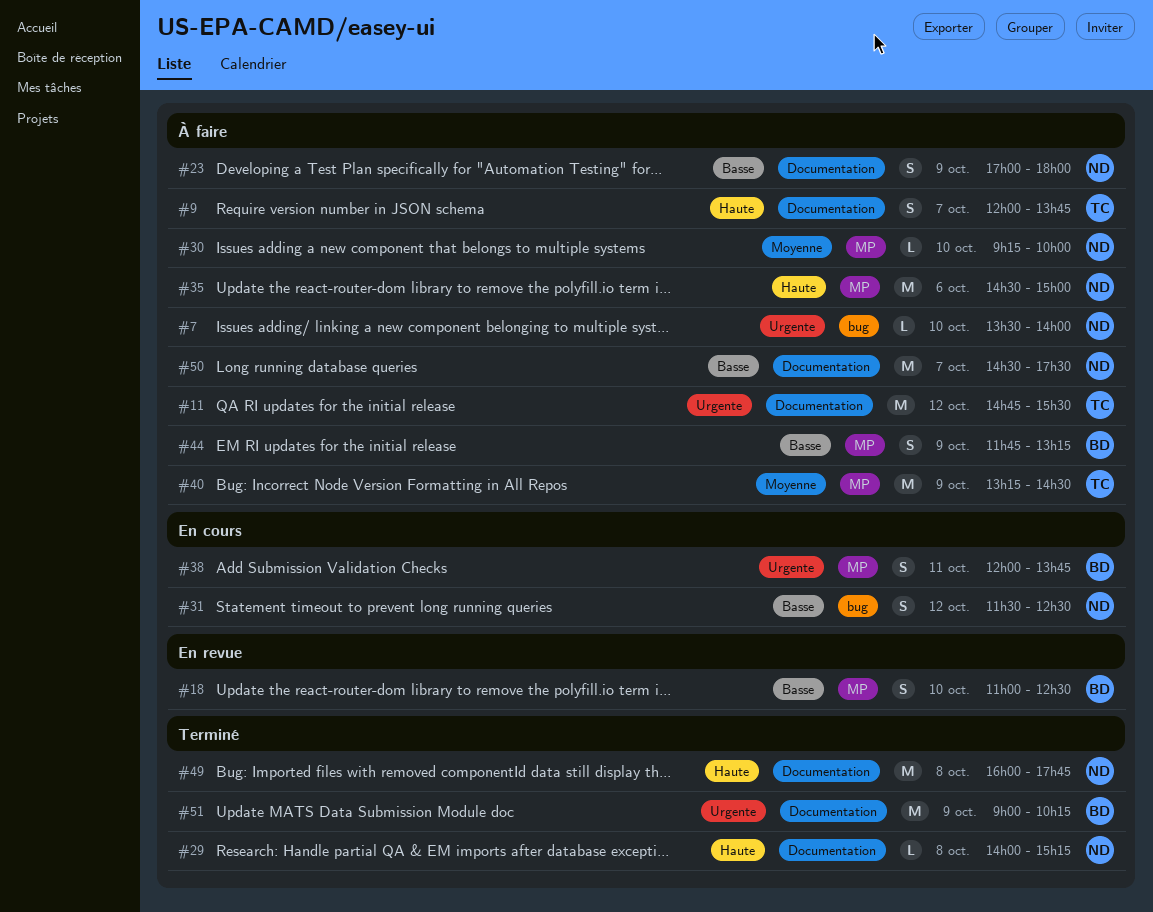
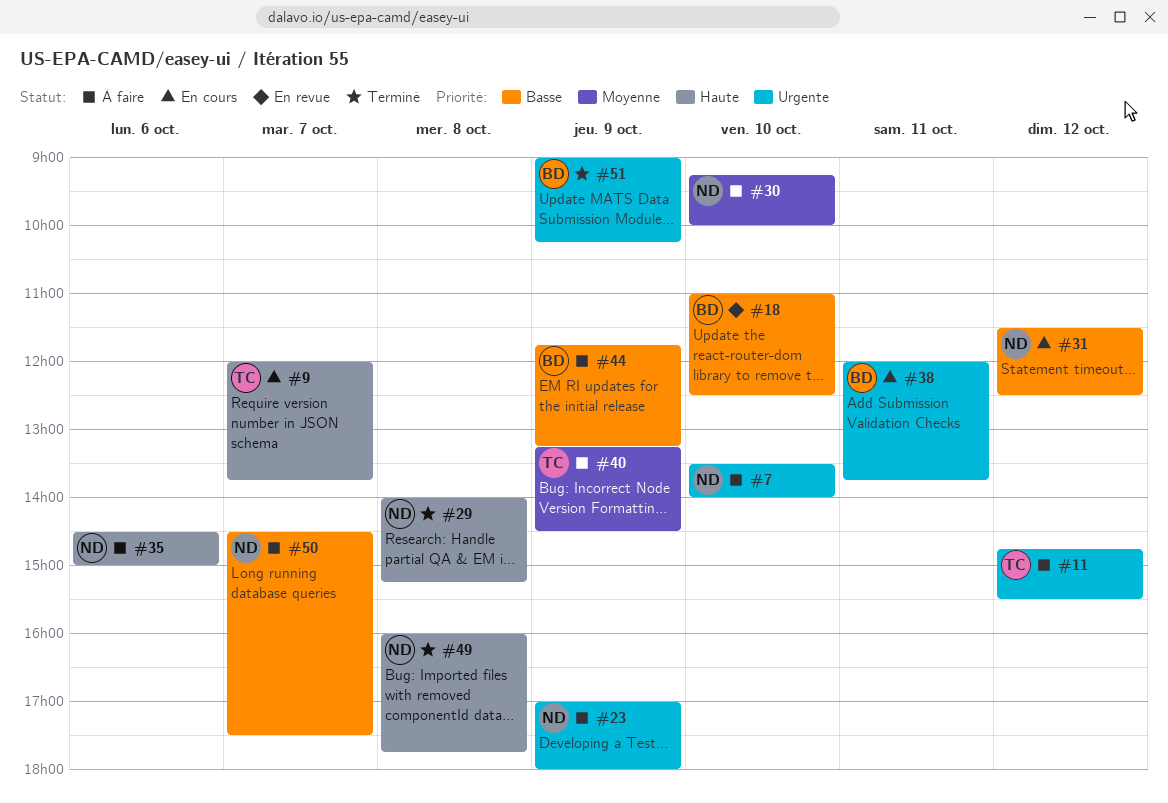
#9, status: À faire -> En cours
#23, priority: Basse -> Urgente

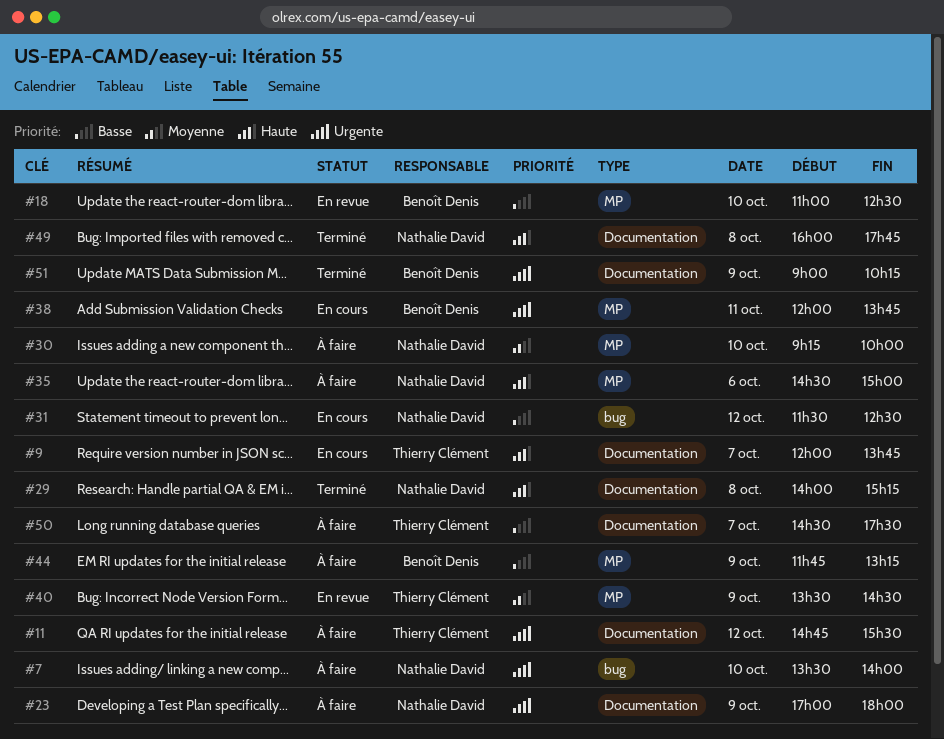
#40, status: À faire -> En revue
#40, begins: 13:15 -> 13:30
#50, owner: Nathalie David -> Thierry Clément

